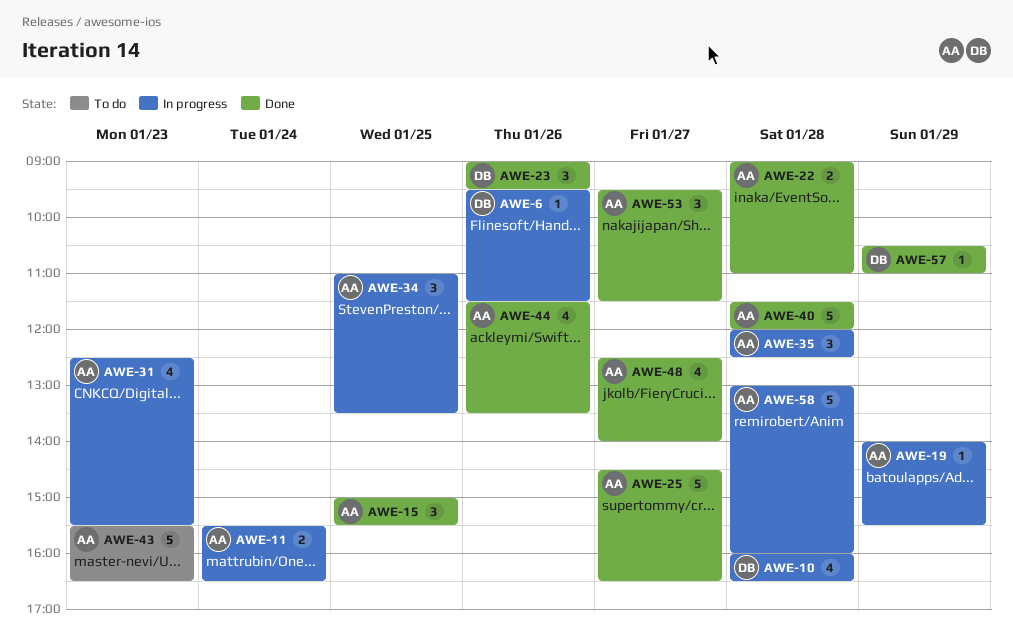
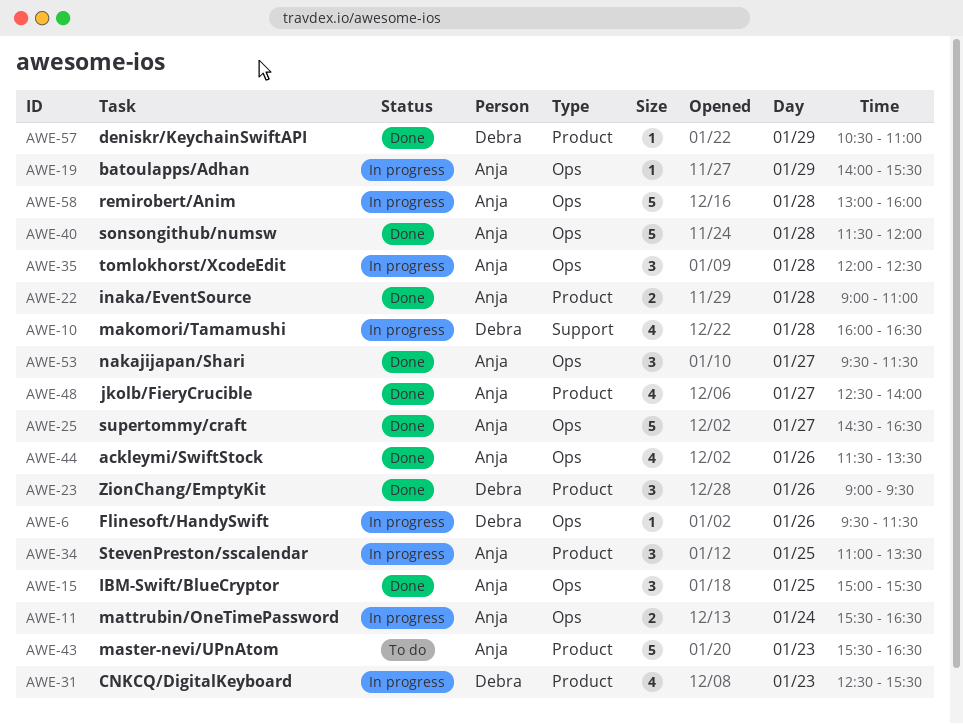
AWE-31, owner: Anja -> Debra

